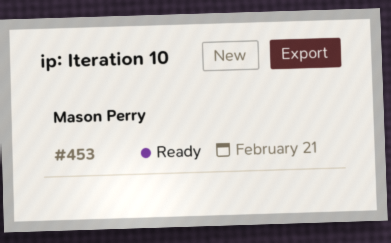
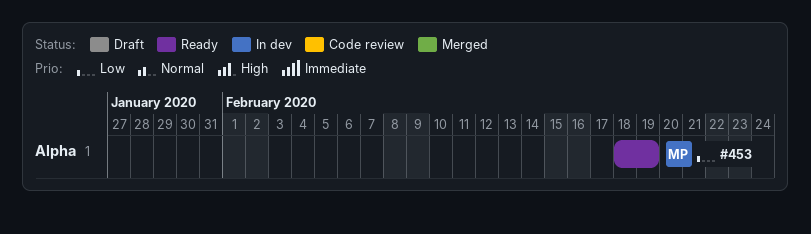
#453, due: Feb 21 -> Feb 19

